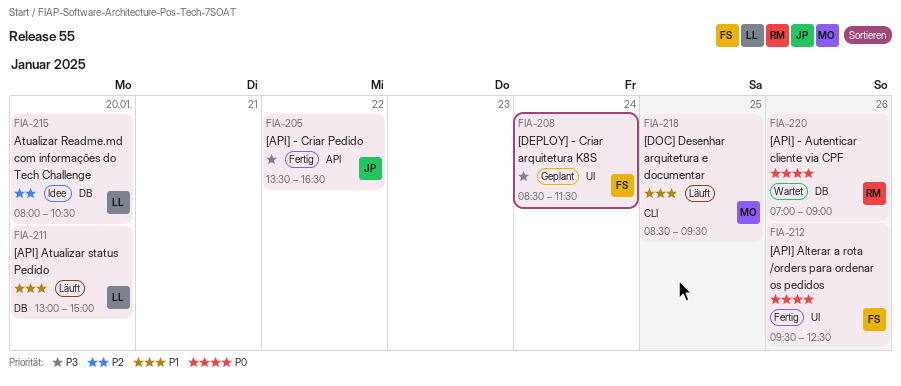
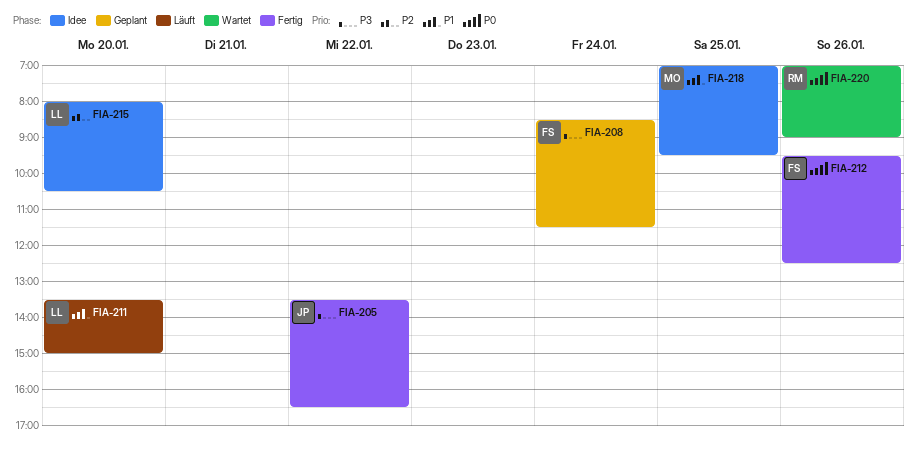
FIA-211, begins: 13:00 -> 13:30
FIA-218, status: Läuft -> Idee
FIA-218, begins: 08:30 -> 07:00

